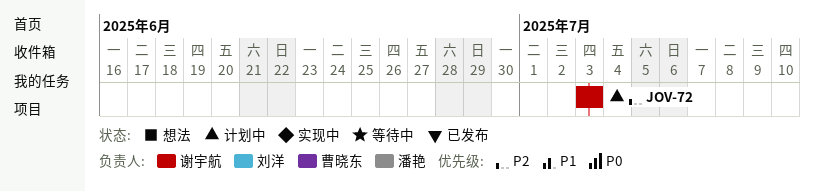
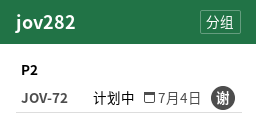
JOV-72, due: Jul 3 -> Jul 4

